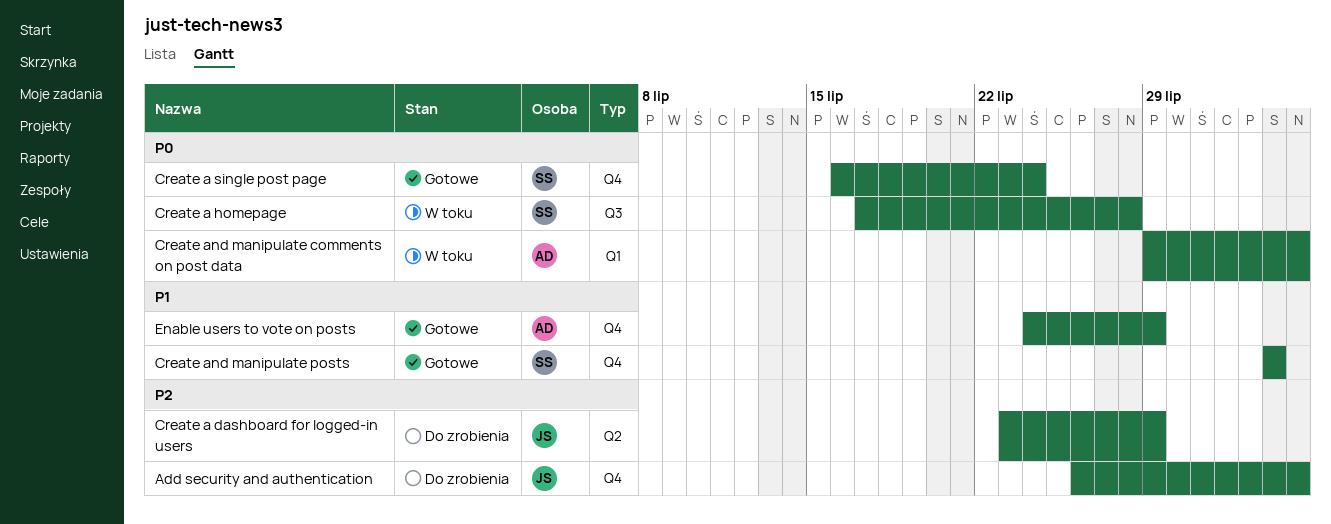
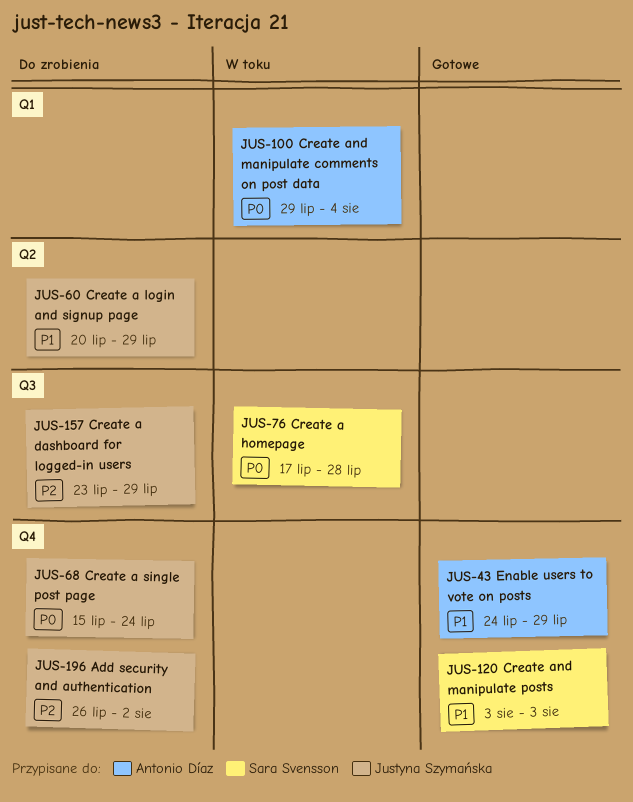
Add security and authentication, due: Aug 4 -> Aug 2
Create a dashboard for logged-in users, label: Q2 -> Q3
Create a login and signup page: none -> present
Create a single post page, status: Gotowe -> Do zrobienia
Create a single post page, owner: Sara Svensson -> Justyna Szymańska
Create a single post page, start: Jul 16 -> Jul 15

